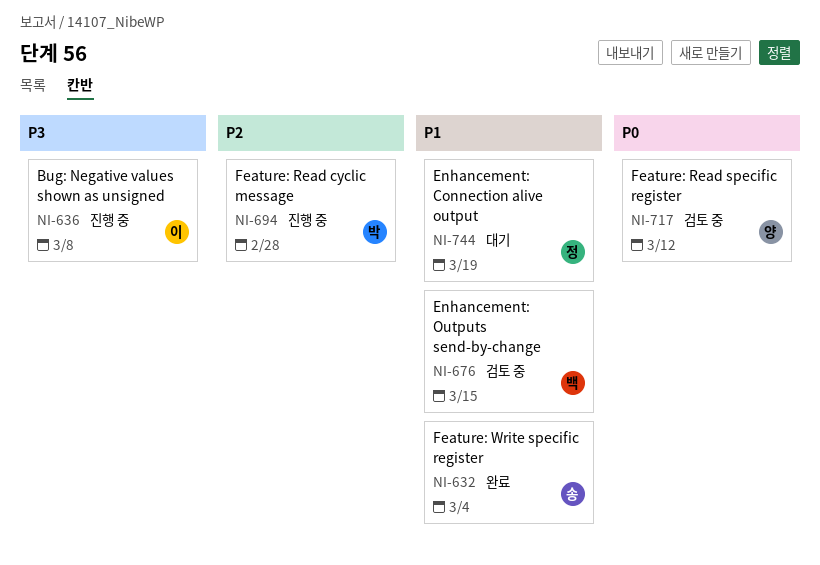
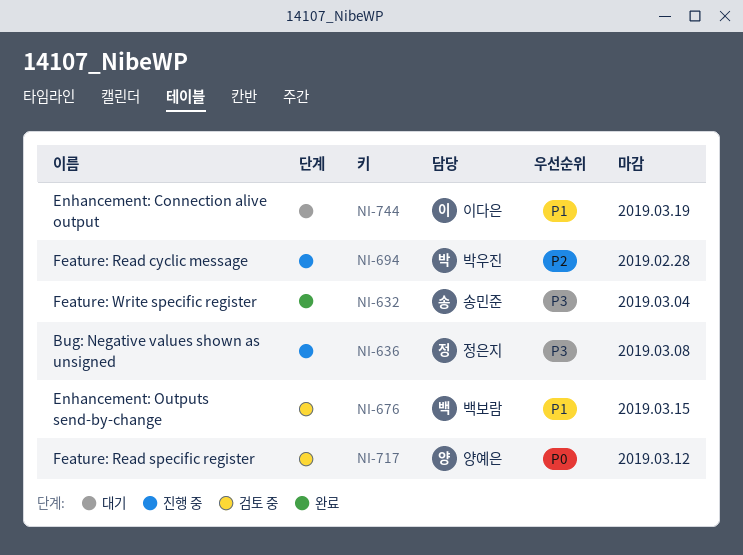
NI-632, priority: P1 -> P3
NI-636, owner: 이다은 -> 정은지
NI-744, owner: 정은지 -> 이다은

